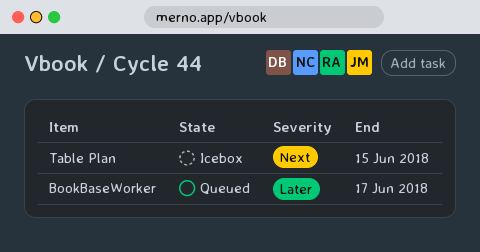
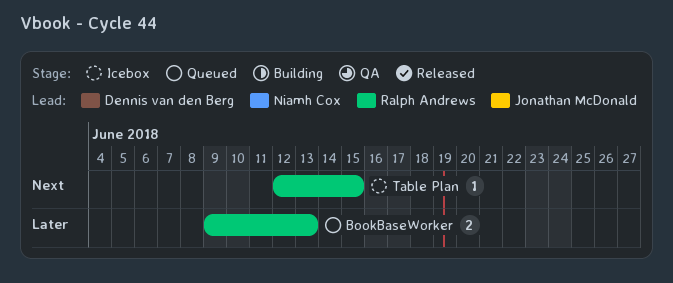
BookBaseWorker, due: Jun 17 -> Jun 13

